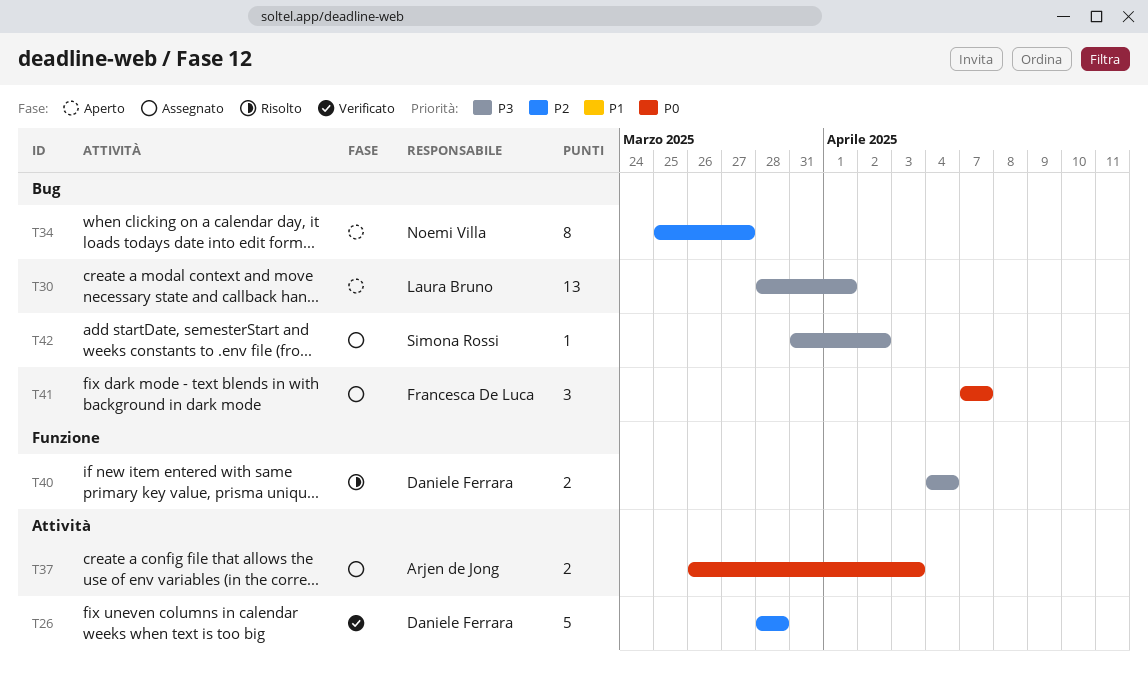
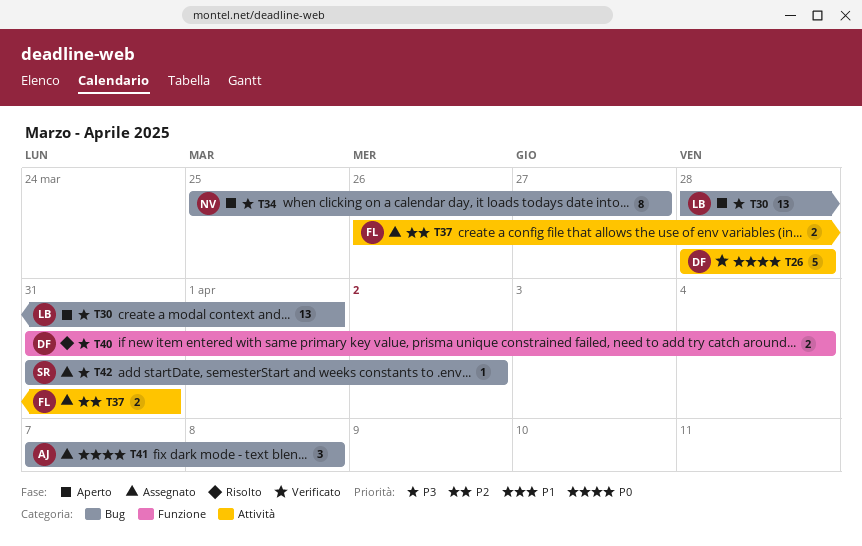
T26, priority: P2 -> P0
T34, priority: P2 -> P3
T37, owner: Arjen de Jong -> Francesca De Luca
T37, priority: P0 -> P2
T37, due: Apr 3 -> Mar 31
T40, start: Apr 4 -> Mar 31
T41, owner: Francesca De Luca -> Arjen de Jong
T41, due: Apr 7 -> Apr 8

